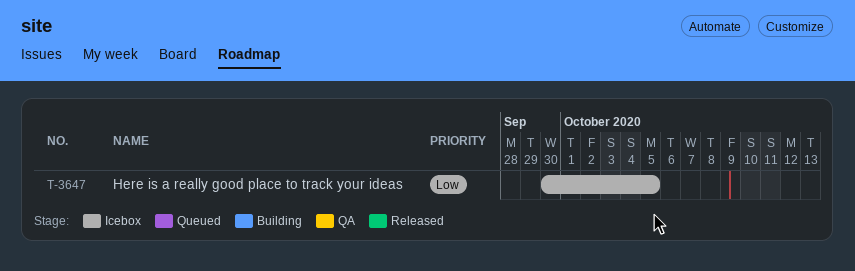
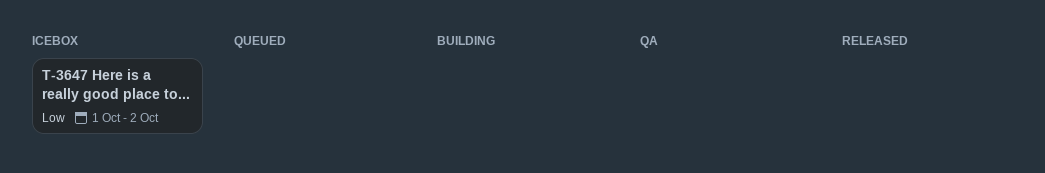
T-3647, start: Sep 30 -> Oct 1
T-3647, due: Oct 5 -> Oct 2

